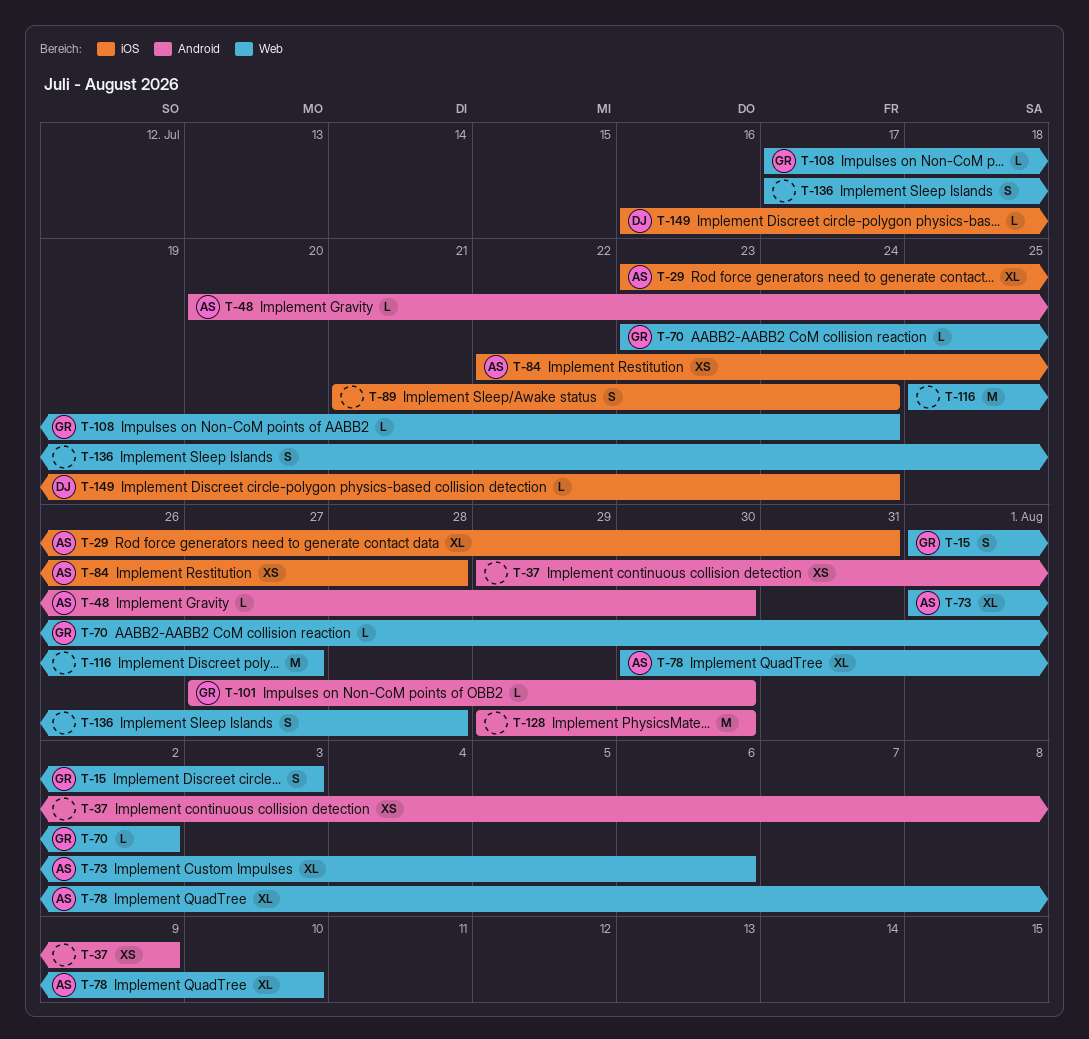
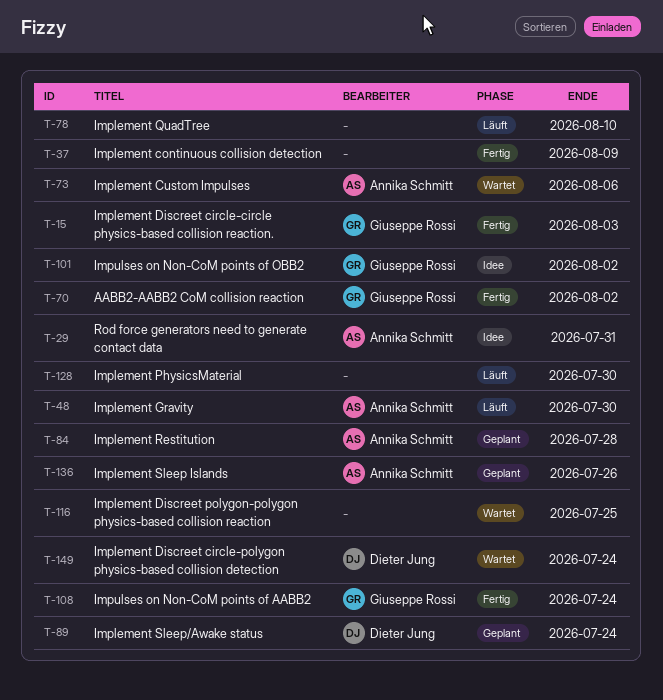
T-78, owner: Annika Schmitt -> none
T-89, owner: none -> Dieter Jung
T-101, due: Jul 30 -> Aug 2
T-116, due: Jul 27 -> Jul 25
T-136, owner: none -> Annika Schmitt
T-136, due: Jul 28 -> Jul 26

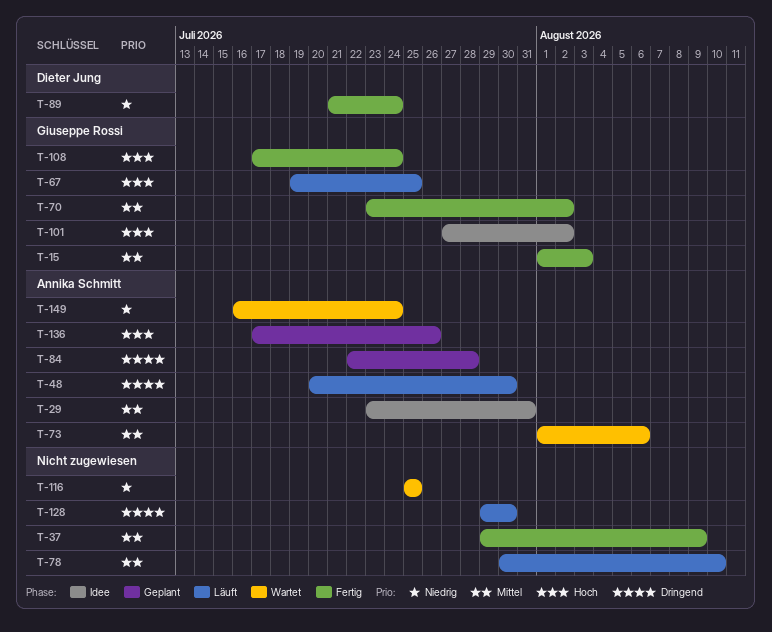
T-67: none -> present
T-89, status: Geplant -> Fertig
T-149, owner: Dieter Jung -> Annika Schmitt

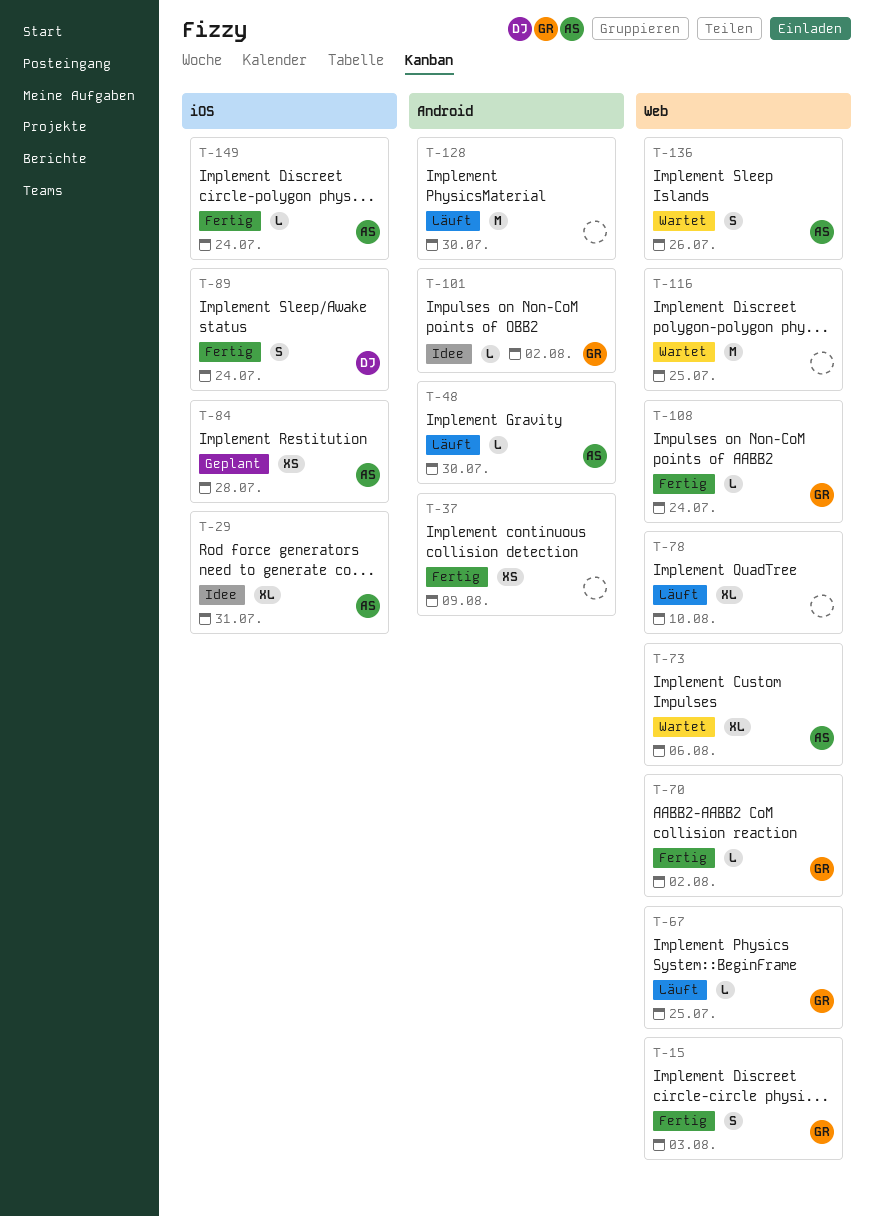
T-136, status: Geplant -> Wartet
T-149, status: Wartet -> Fertig

